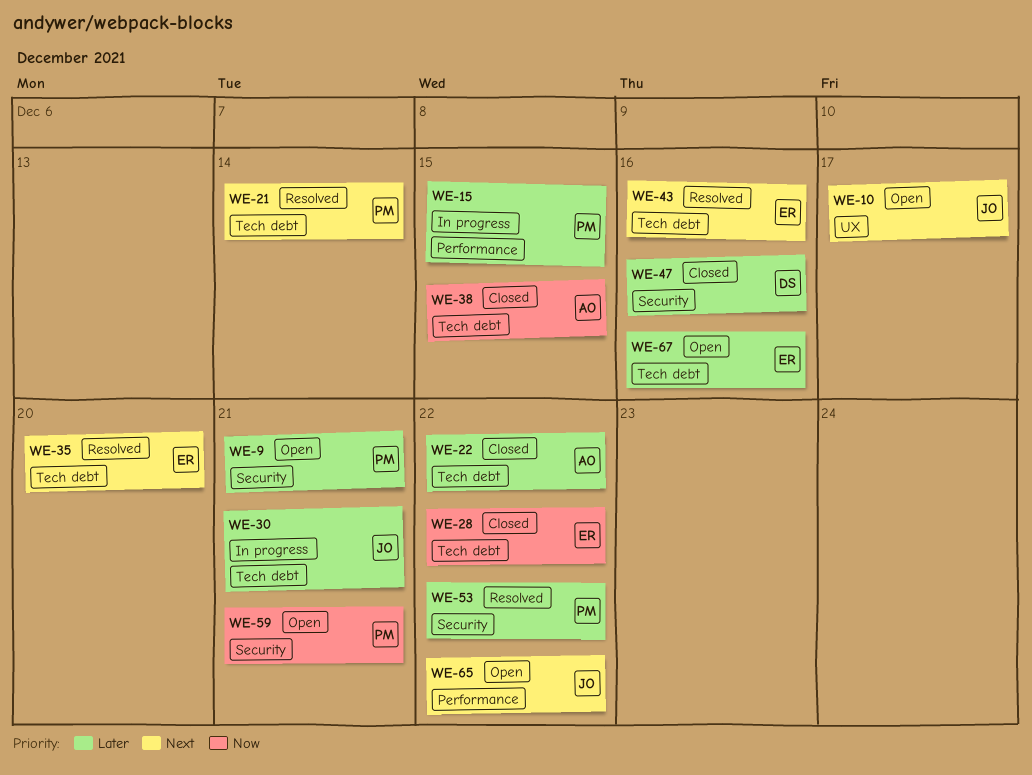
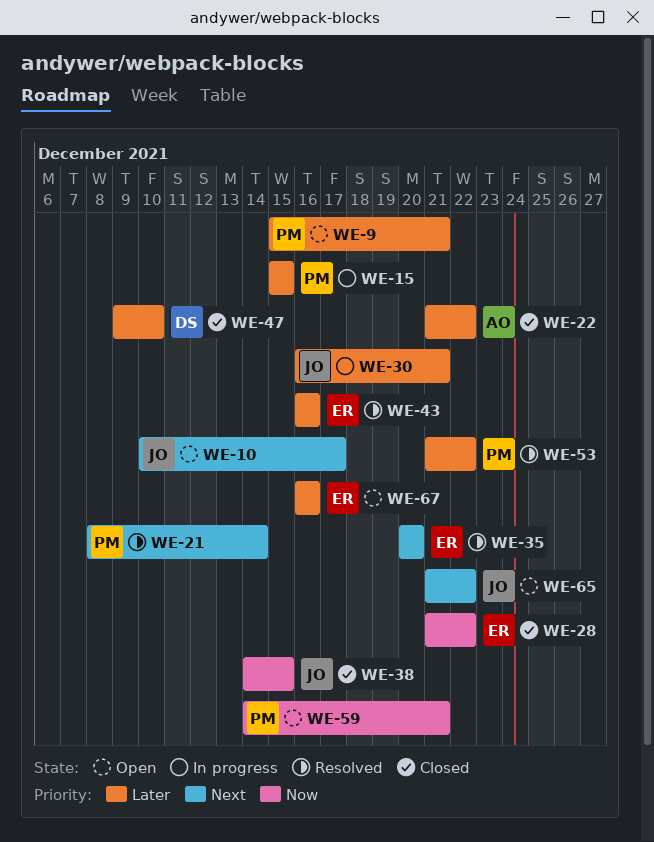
WE-38, owner: AO -> JO
WE-43, priority: Next -> Later
WE-47, due: Dec 16 -> Dec 10

